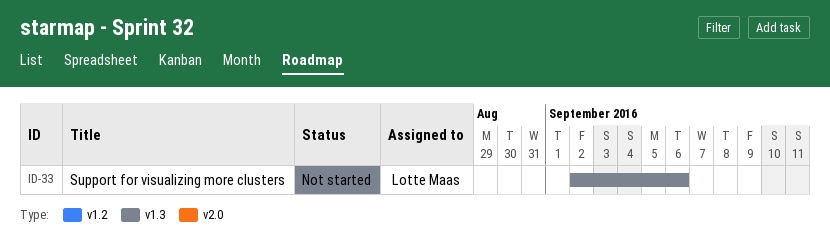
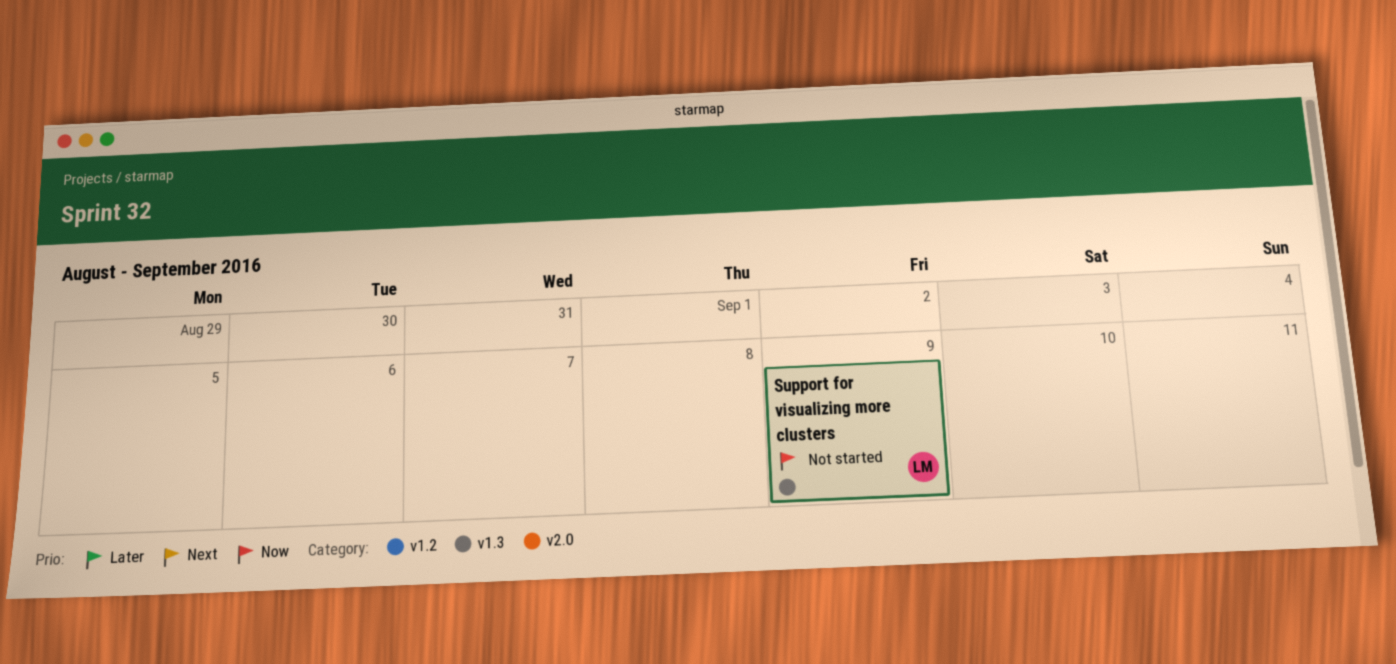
Support for visualizing more clusters, due: Sep 6 -> Sep 9

